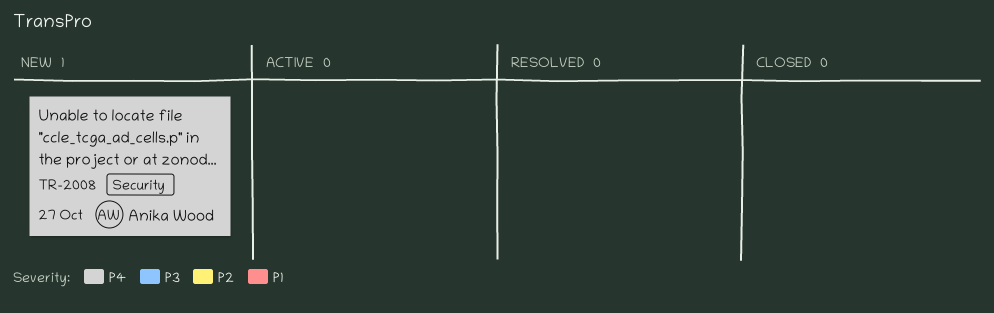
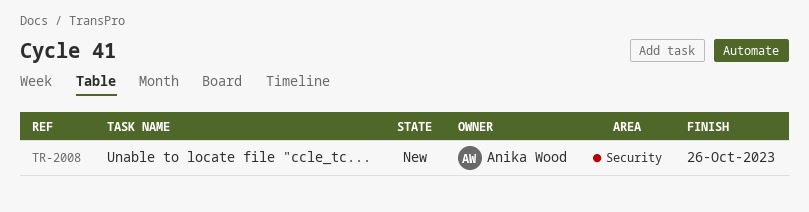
TR-2008, due: Oct 27 -> Oct 26

